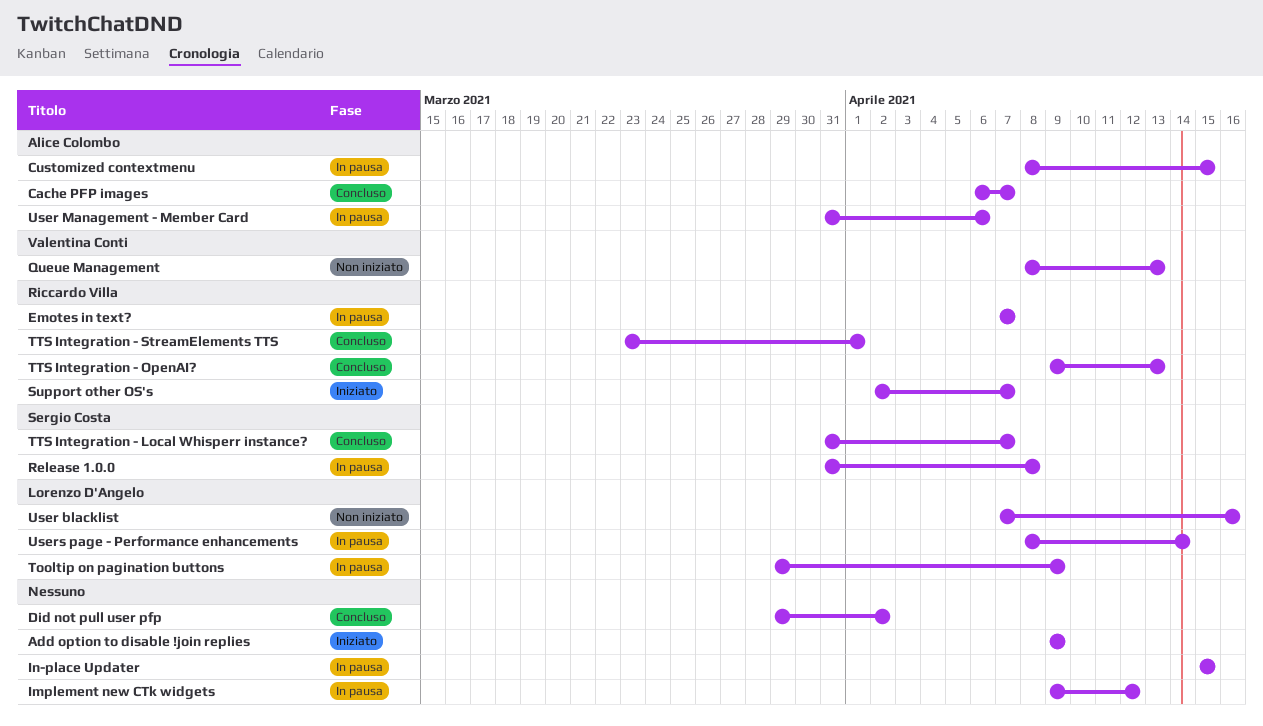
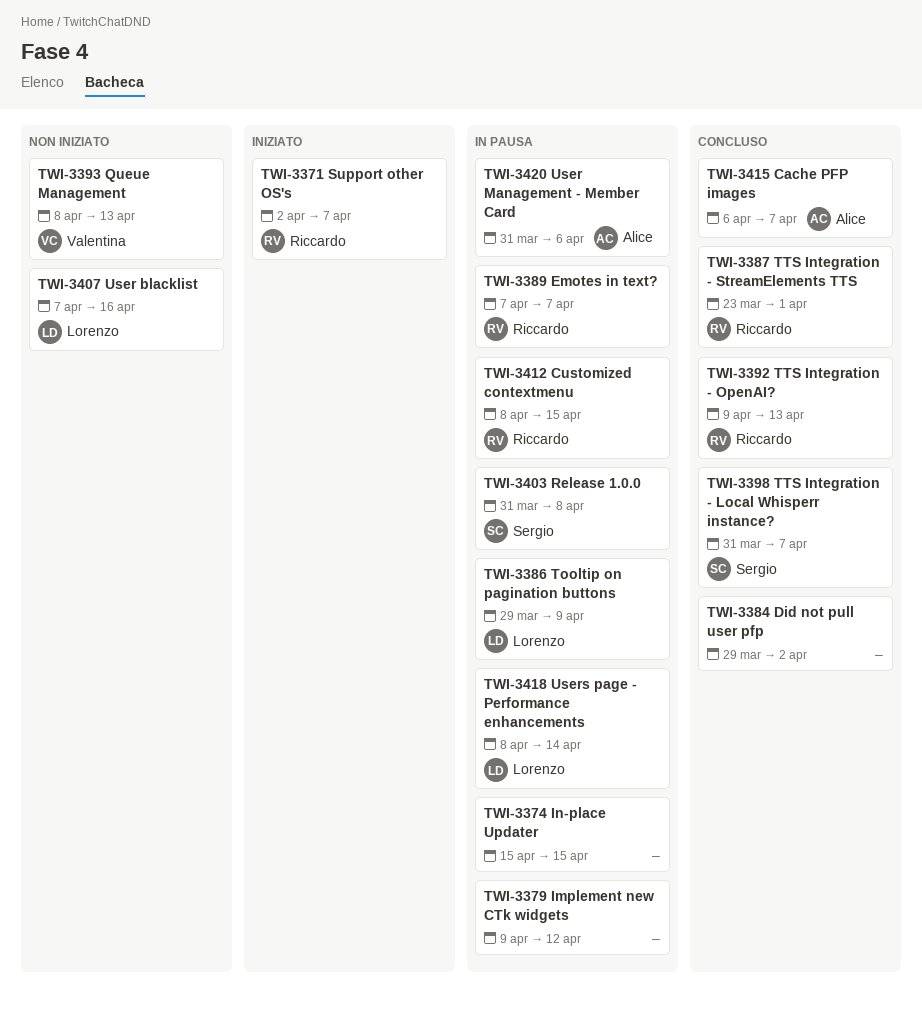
Add option to disable !join replies: present -> none
Customized contextmenu, owner: Alice Colombo -> Riccardo Villa

